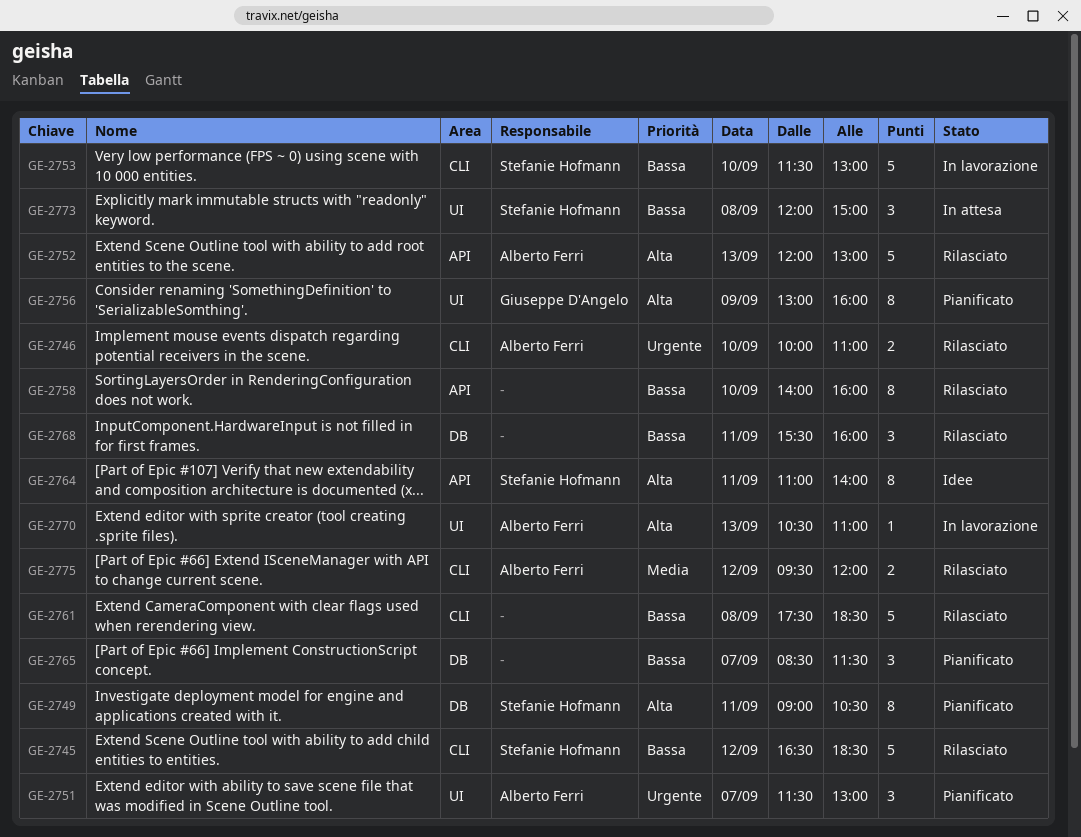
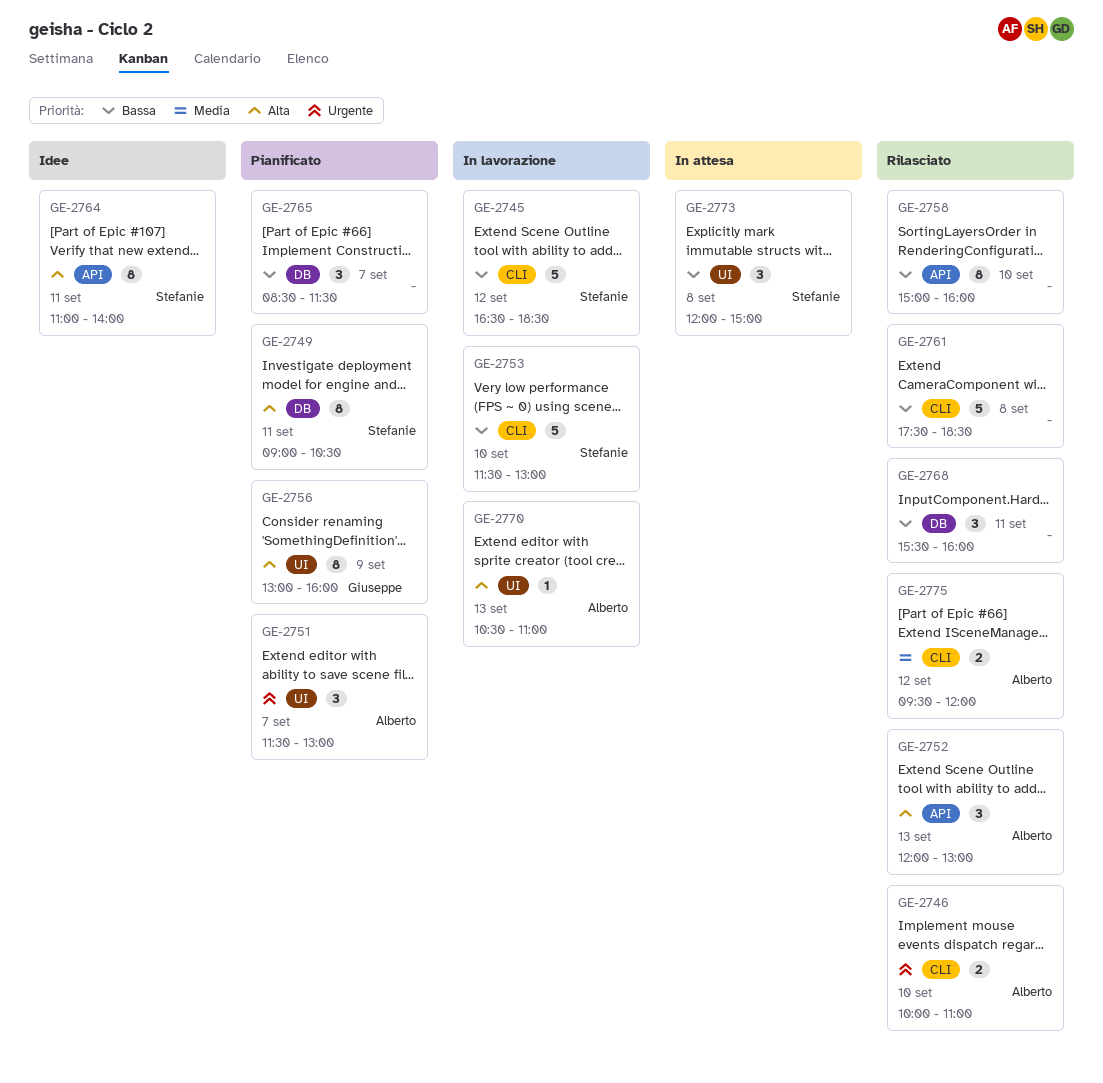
GE-2745, status: Rilasciato -> In lavorazione
GE-2752, estimate: 5 -> 3
GE-2758, begins: 14:00 -> 15:00

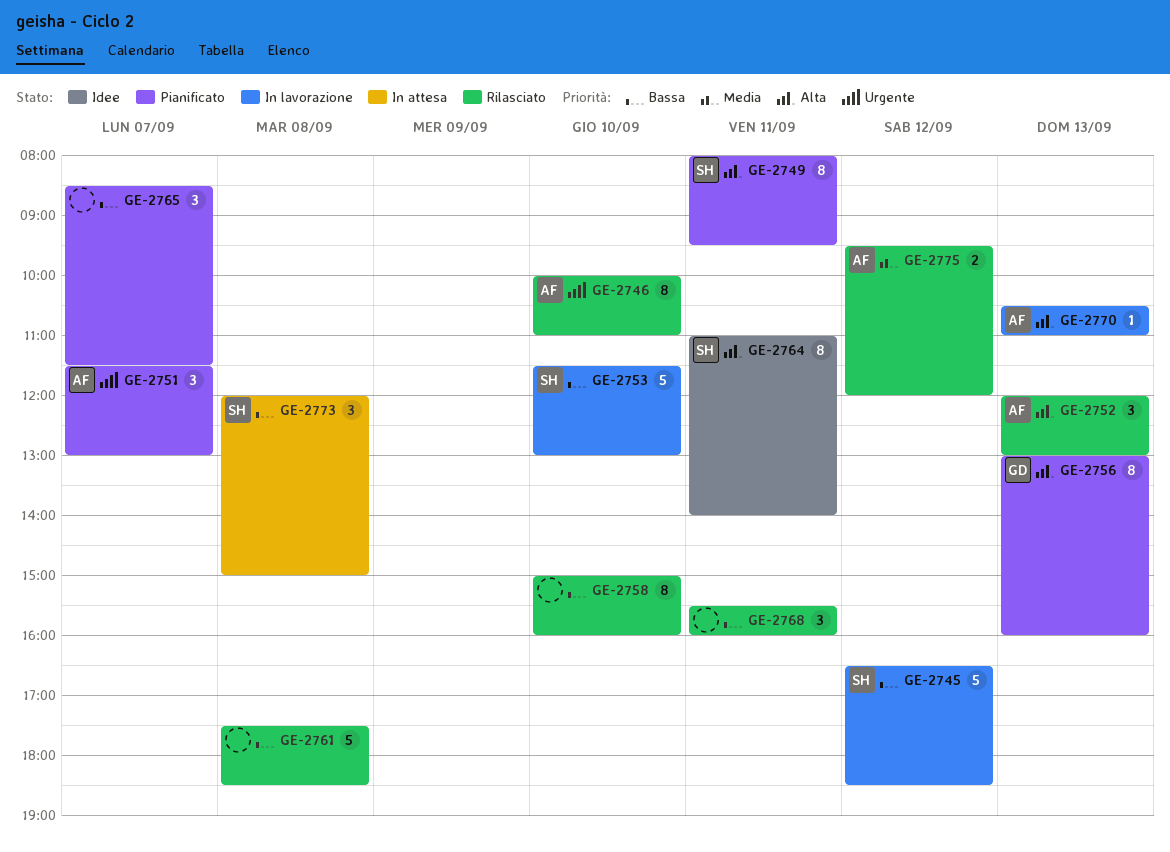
GE-2746, estimate: 2 -> 8
GE-2749, begins: 09:00 -> 08:00
GE-2749, ends: 10:30 -> 09:30
GE-2756, day: Sep 9 -> Sep 13

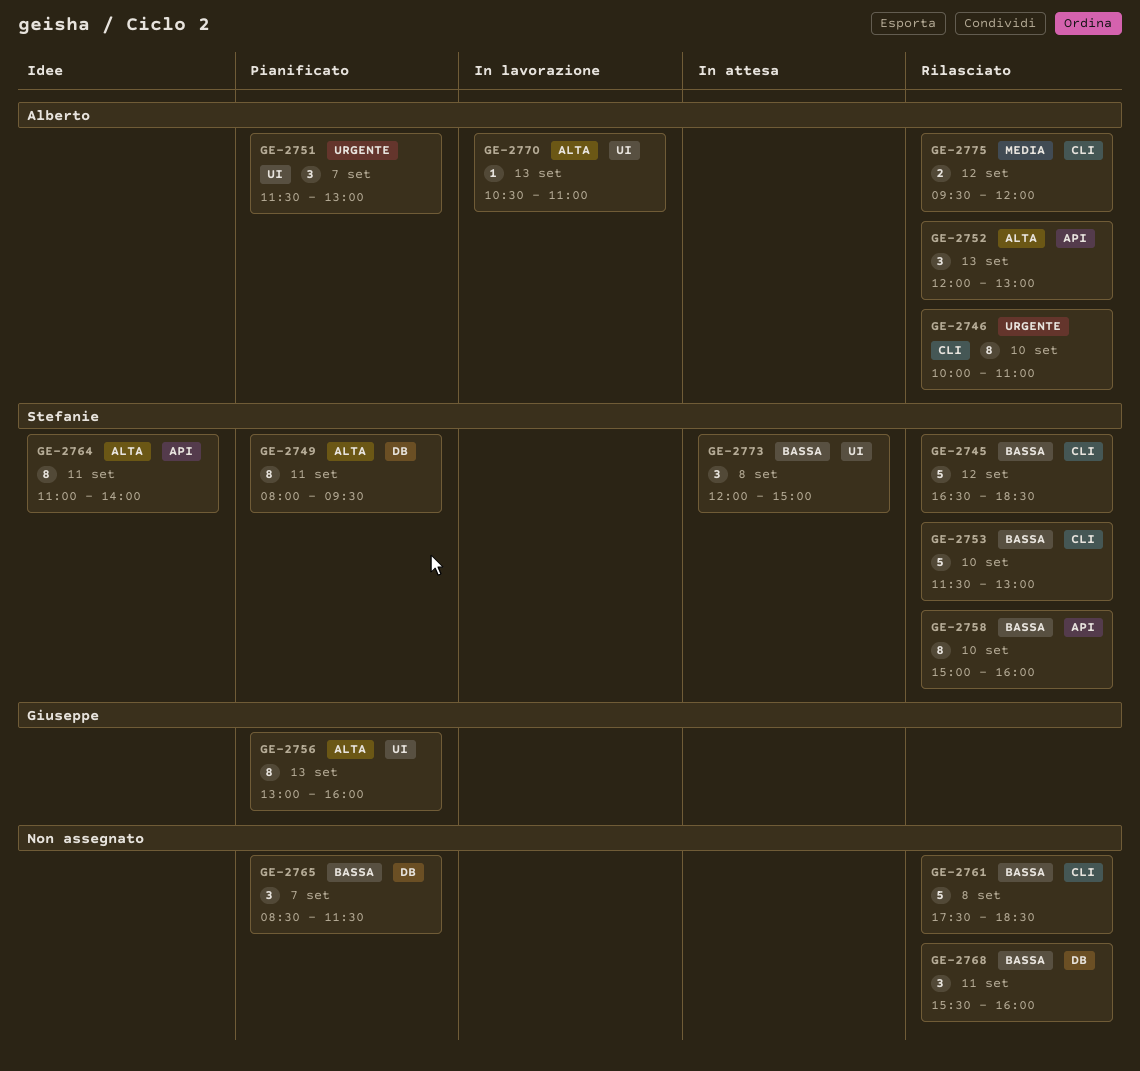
GE-2745, status: In lavorazione -> Rilasciato
GE-2753, status: In lavorazione -> Rilasciato
GE-2758, owner: none -> Stefanie

